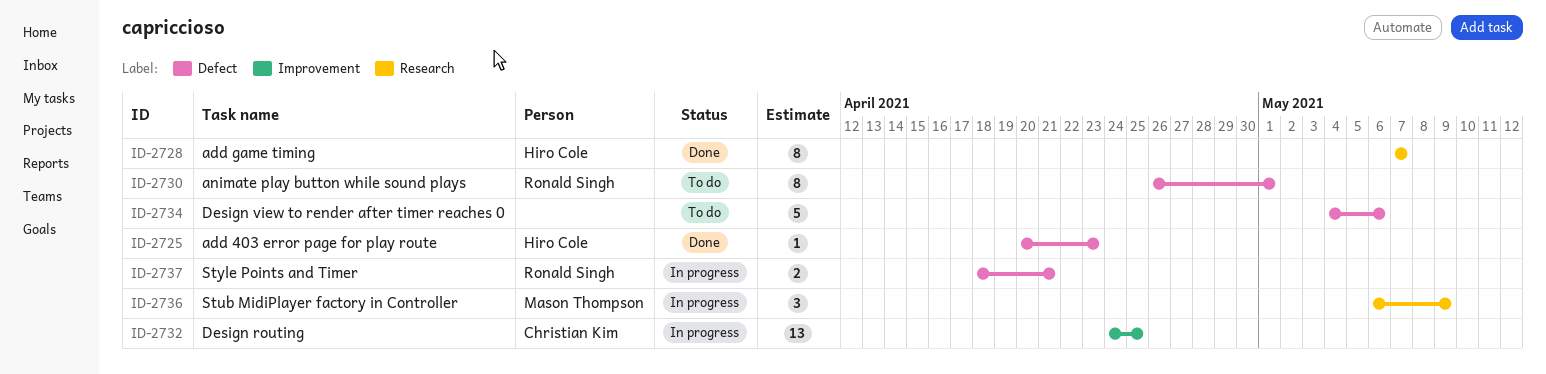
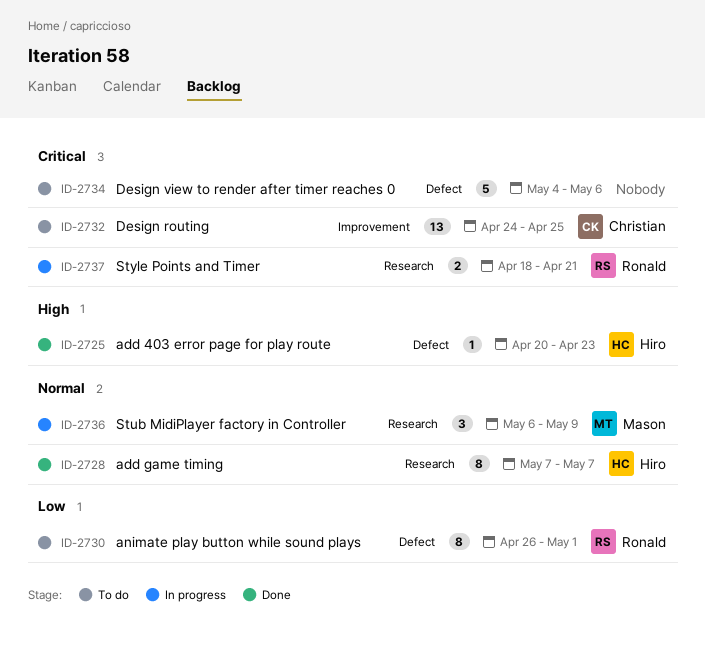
ID-2732, status: In progress -> To do
ID-2737, label: Defect -> Research

